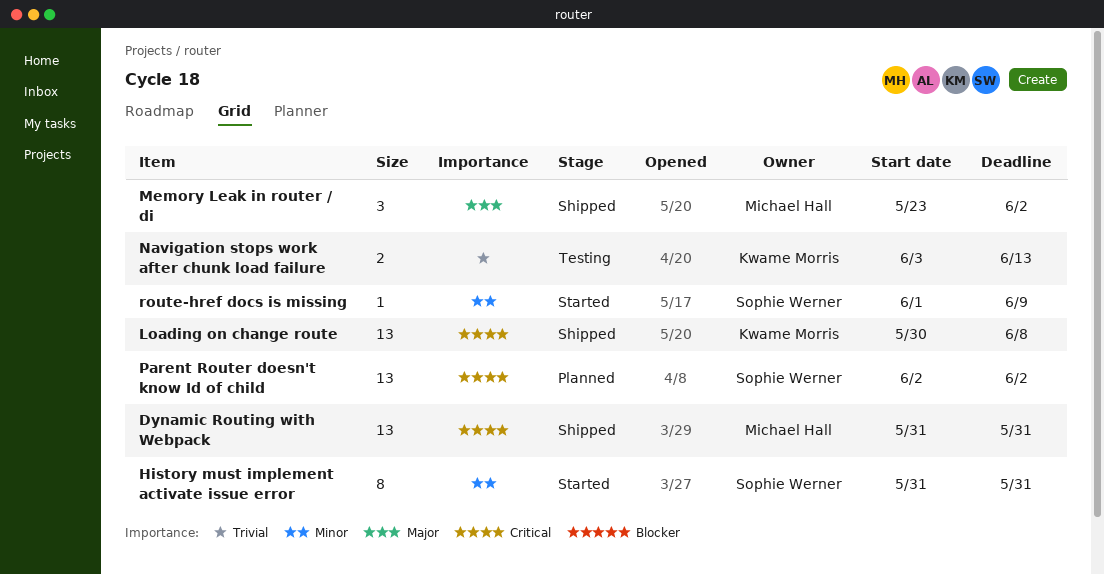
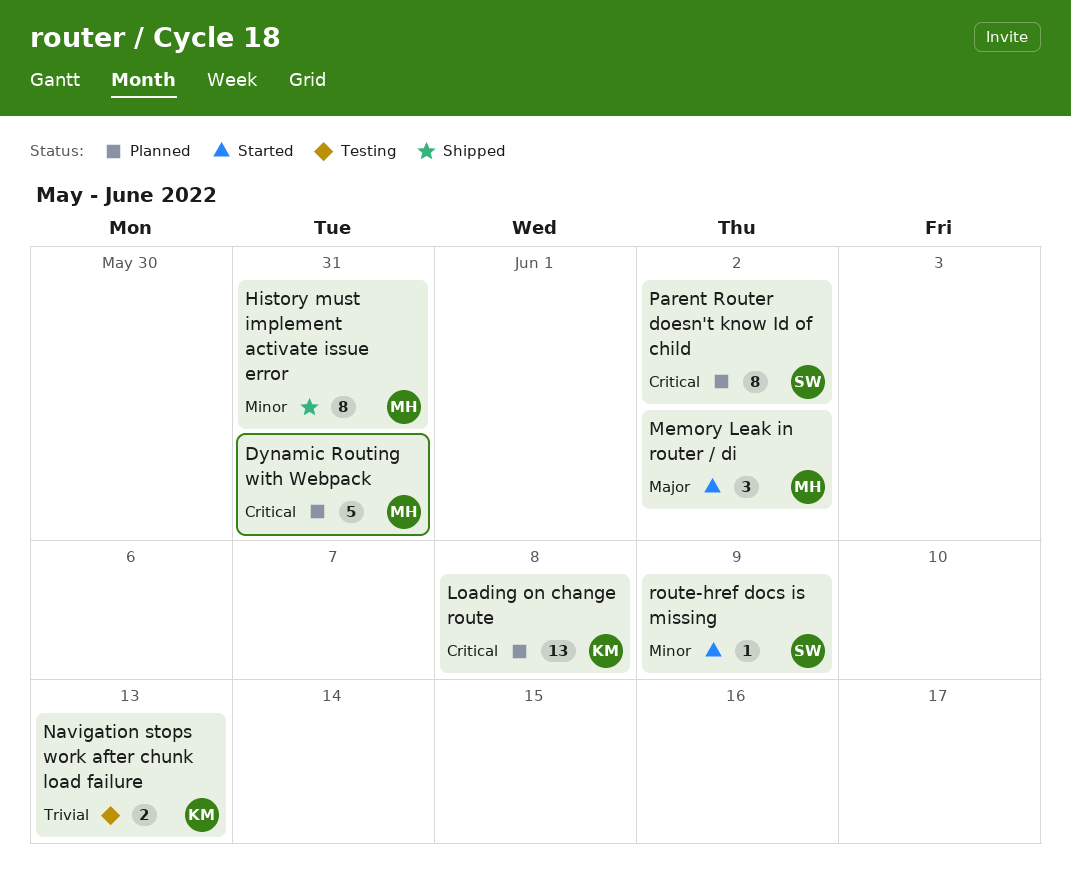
Dynamic Routing with Webpack, status: Shipped -> Planned
Dynamic Routing with Webpack, estimate: 13 -> 5
History must implement activate issue error, status: Started -> Shipped
History must implement activate issue error, owner: Sophie Werner -> Michael Hall
Loading on change route, status: Shipped -> Planned
Memory Leak in router / di, status: Shipped -> Started
Parent Router doesn't know Id of child, estimate: 13 -> 8

